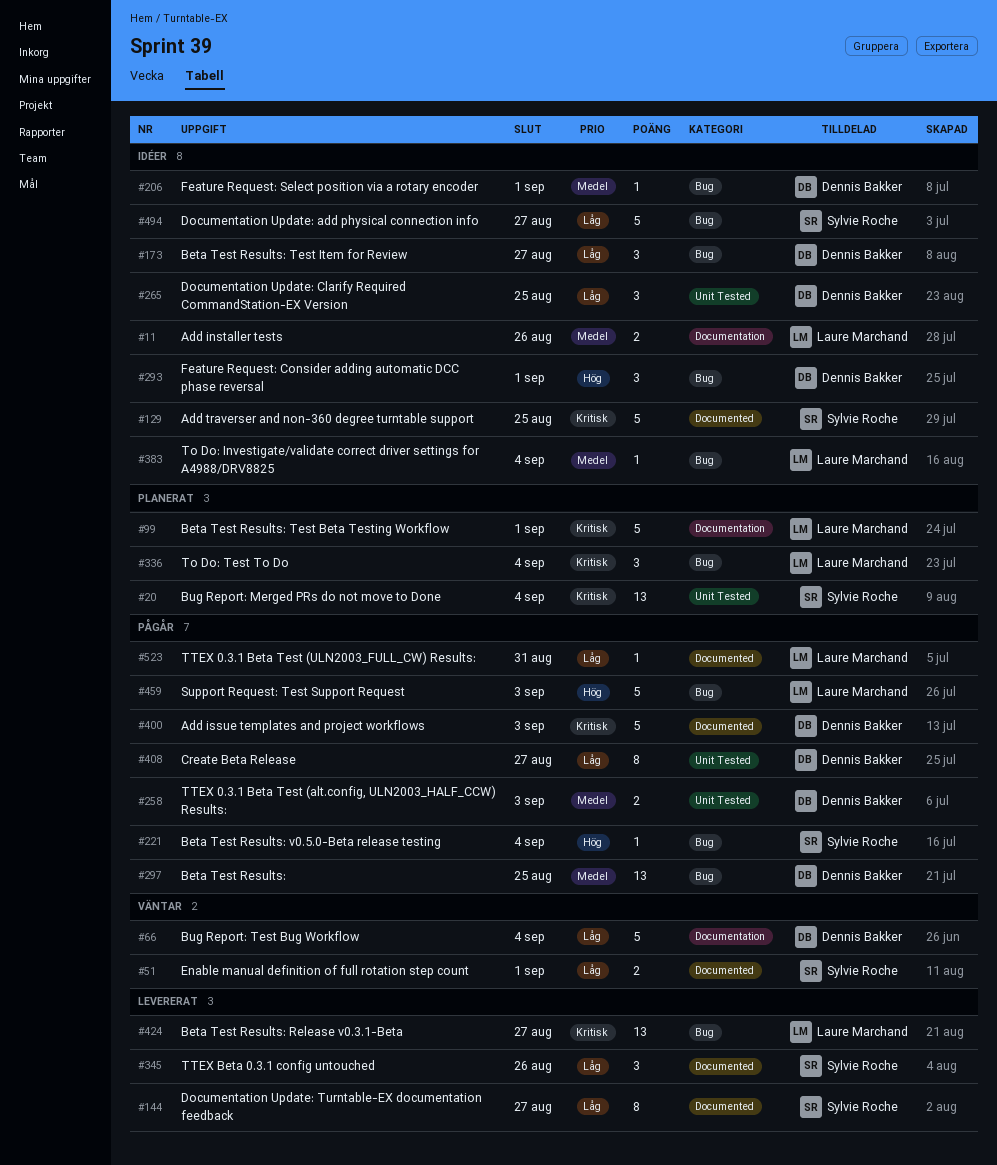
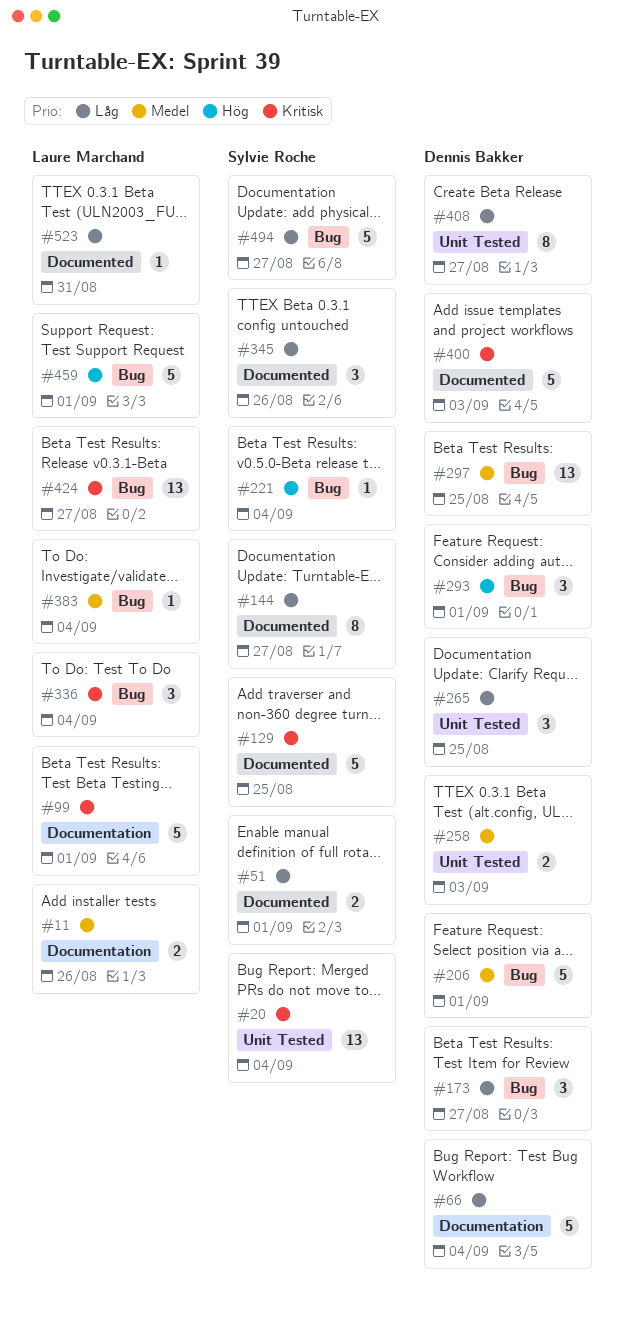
#206, estimate: 1 -> 5
#459, due: Sep 3 -> Sep 1

